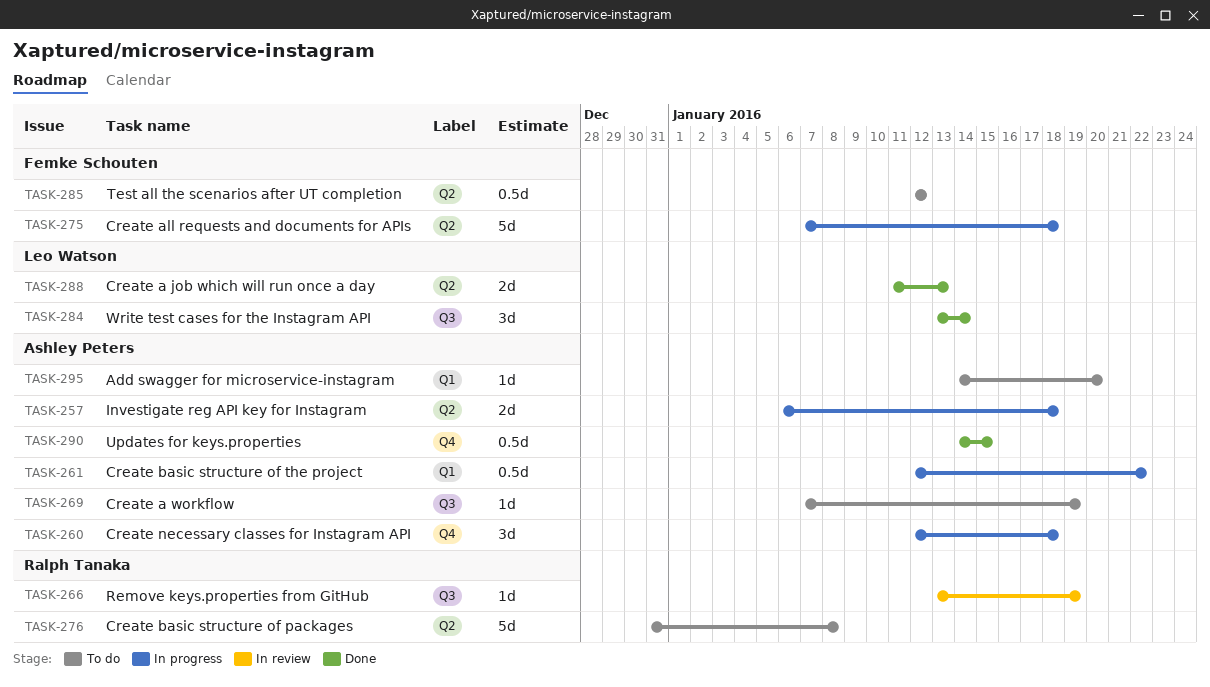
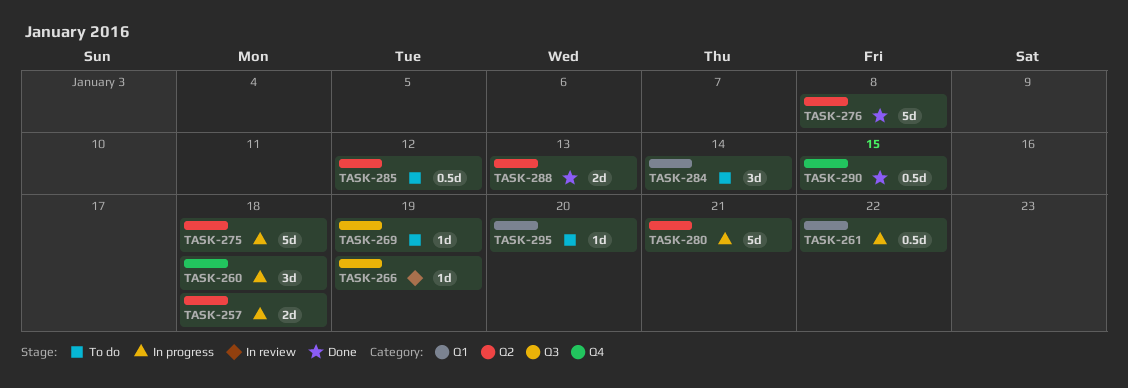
TASK-276, status: To do -> Done
TASK-280: none -> present
TASK-284, status: Done -> To do
TASK-284, label: Q3 -> Q1

